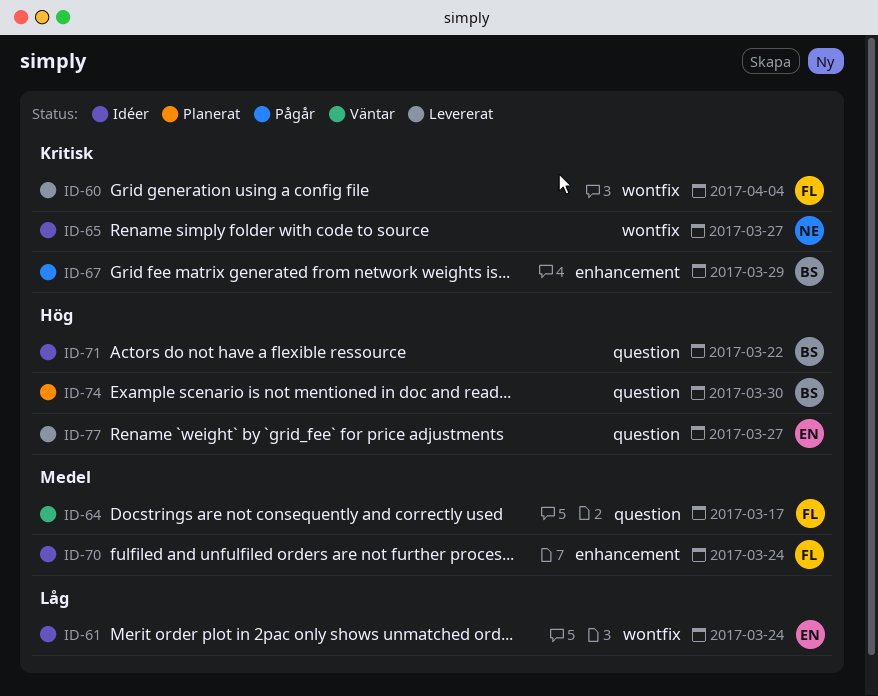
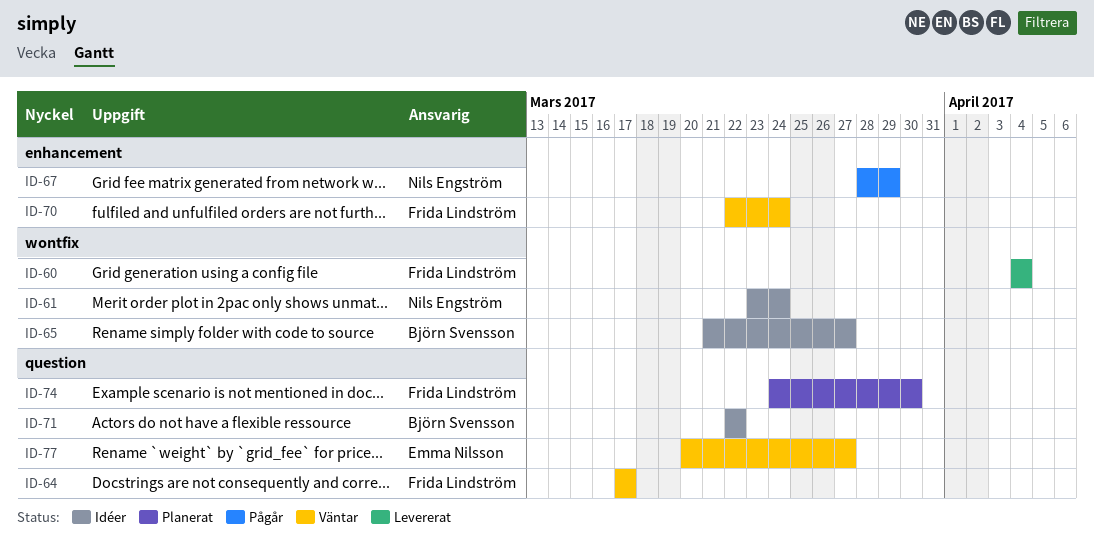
ID-61, owner: Emma Nilsson -> Nils Engström
ID-65, owner: Nils Engström -> Björn Svensson
ID-67, owner: Björn Svensson -> Nils Engström
ID-70, status: Idéer -> Väntar
ID-74, owner: Björn Svensson -> Frida Lindström
ID-77, status: Levererat -> Väntar

